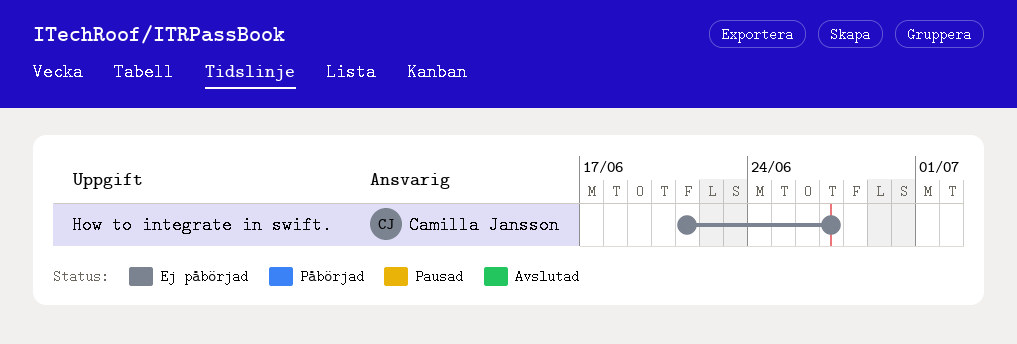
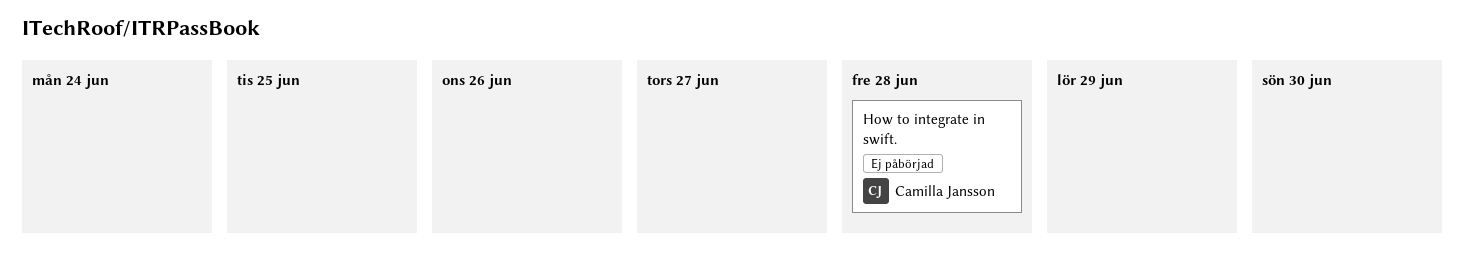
How to integrate in swift., due: Jun 27 -> Jun 28

